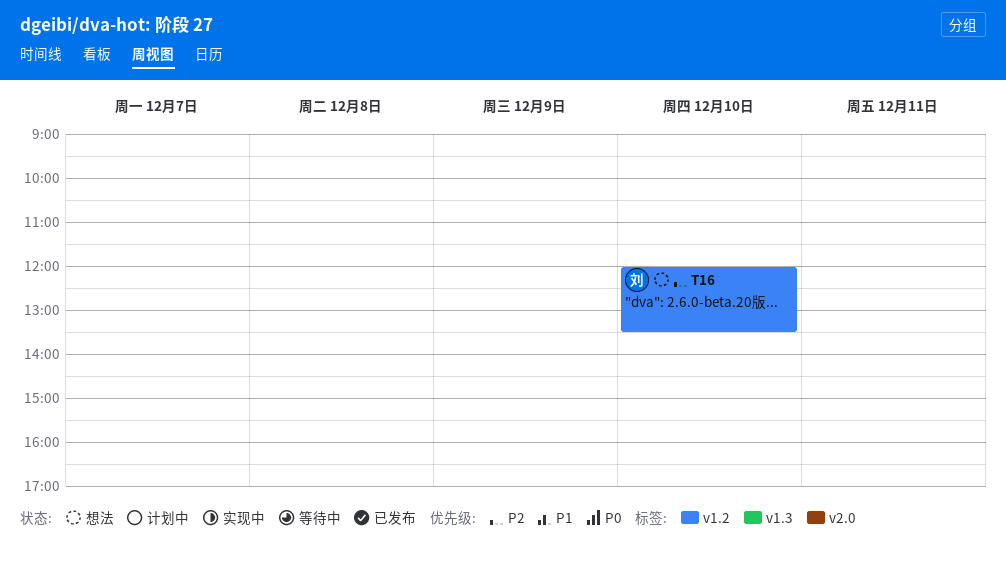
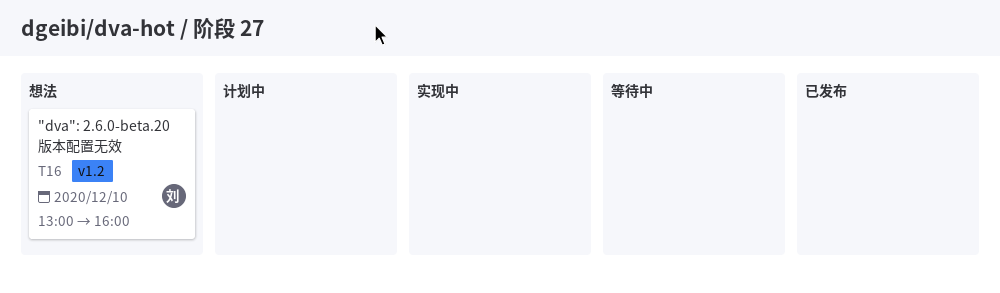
T16, begins: 12:00 -> 13:00
T16, ends: 13:30 -> 16:00

